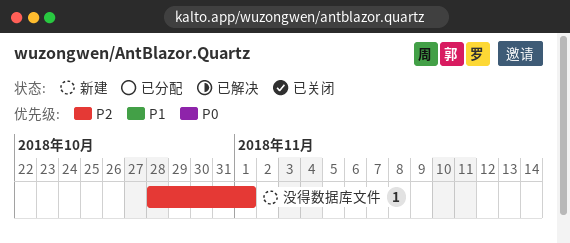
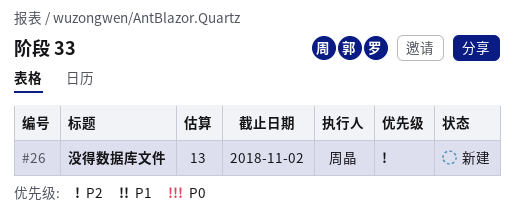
没得数据库文件, estimate: 1 -> 13
没得数据库文件, due: Nov 1 -> Nov 2

